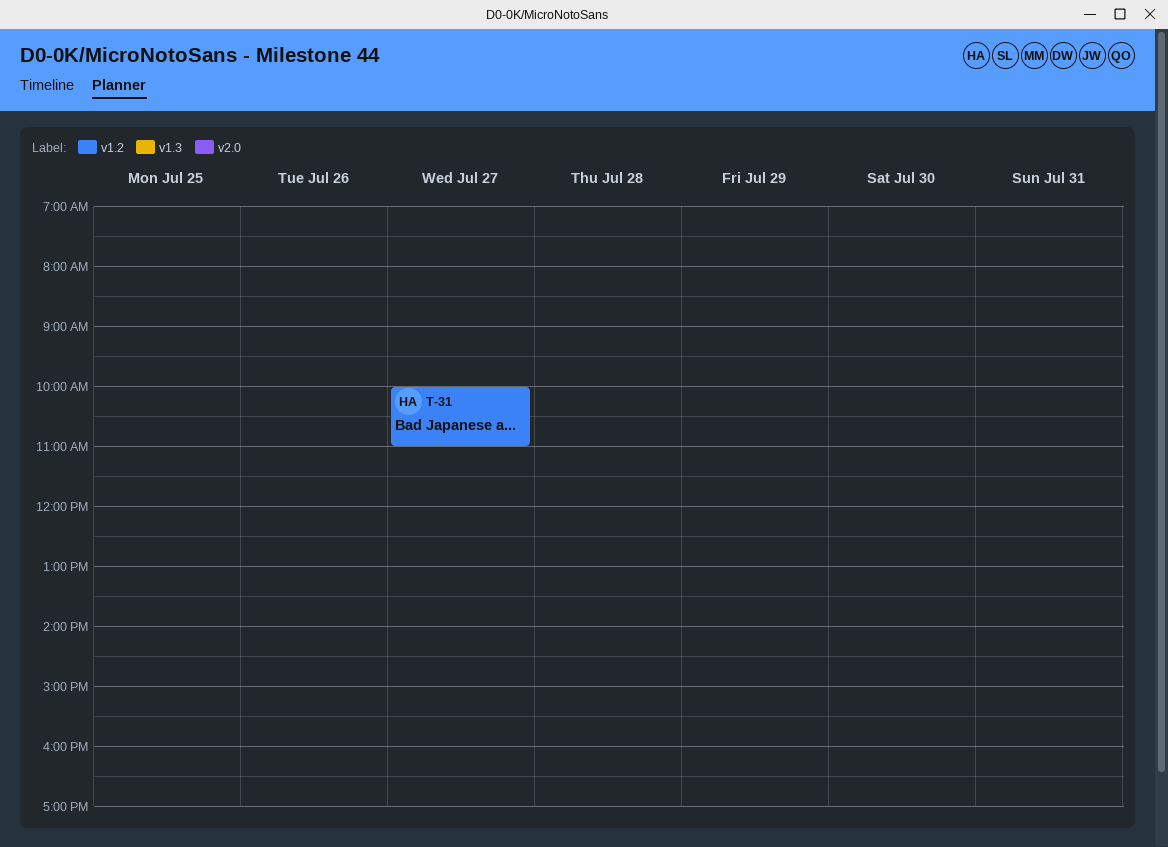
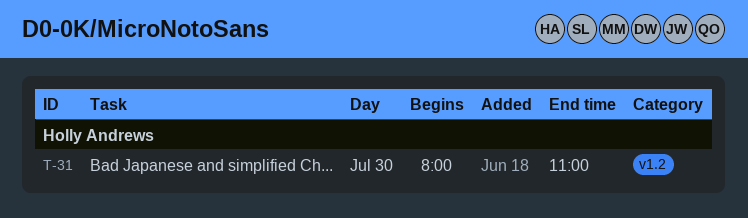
T-31, day: Jul 27 -> Jul 30
T-31, begins: 10:00 -> 08:00

